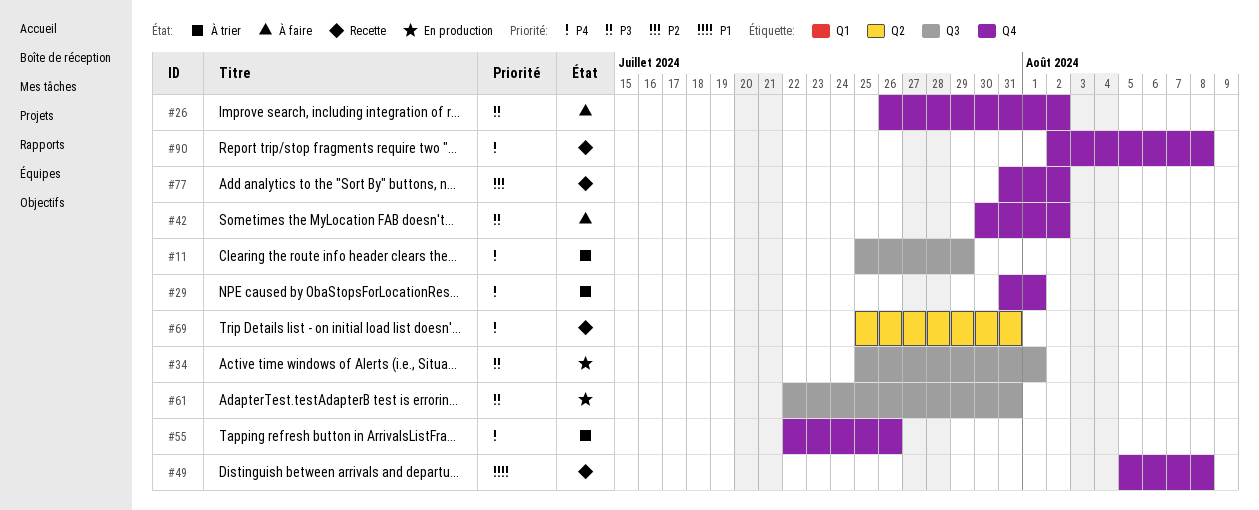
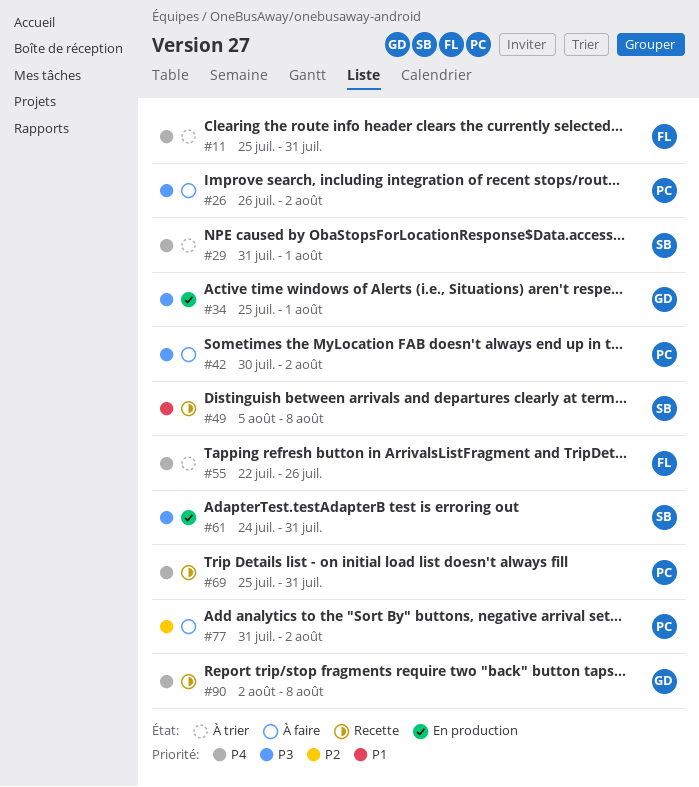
#11, due: Jul 29 -> Jul 31
#61, start: Jul 22 -> Jul 24
#77, status: Recette -> À faire

